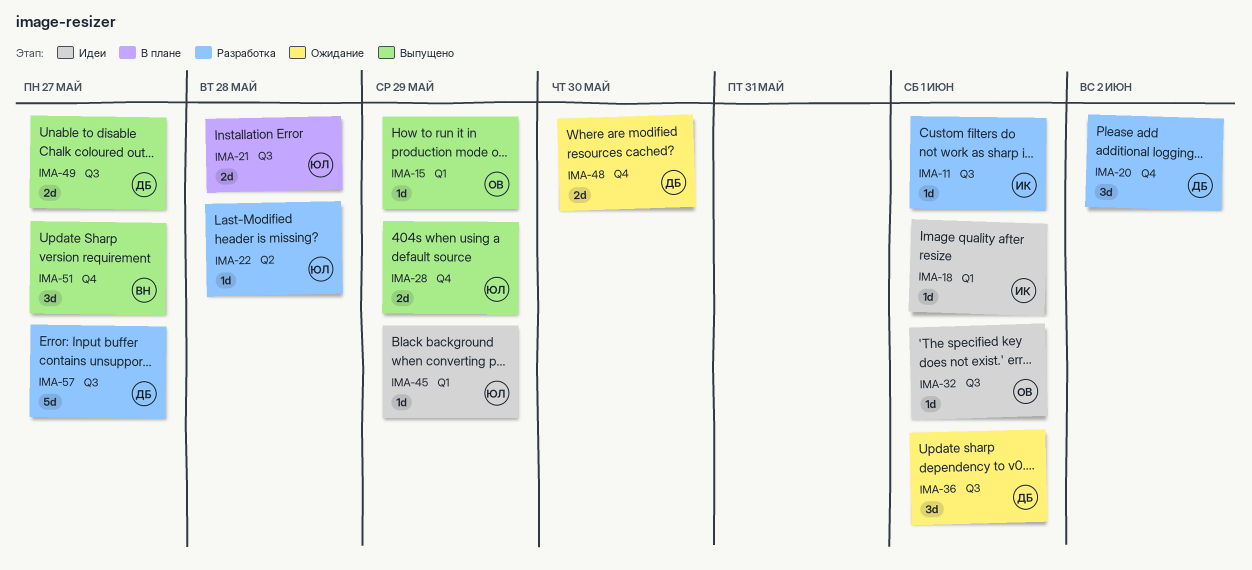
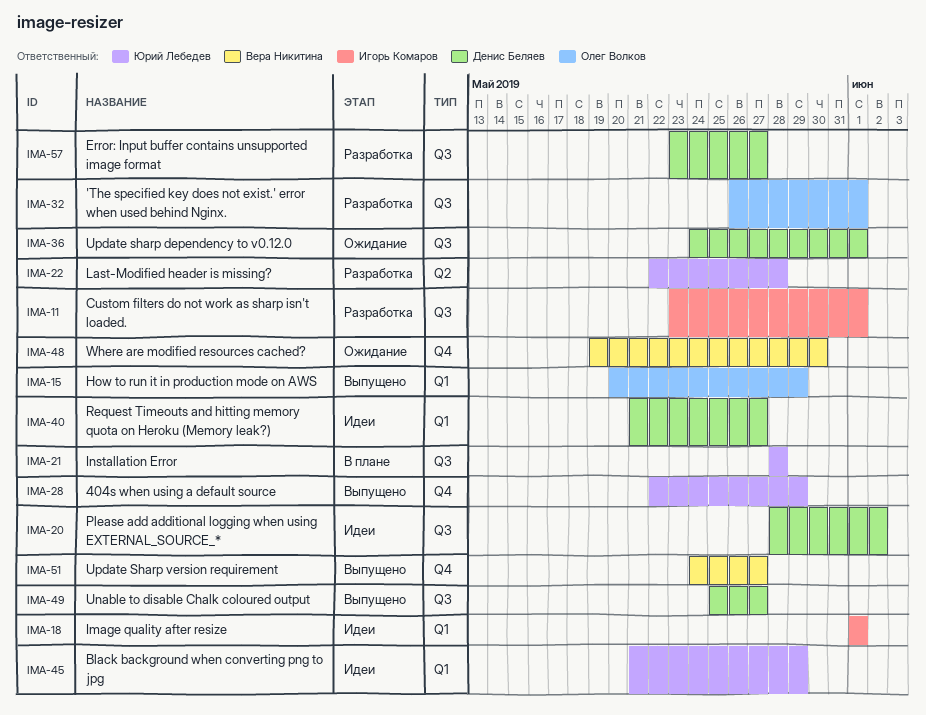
IMA-20, status: Разработка -> Идеи
IMA-20, label: Q4 -> Q3
IMA-32, status: Идеи -> Разработка
IMA-40: none -> present
IMA-48, owner: Денис Беляев -> Вера Никитина

